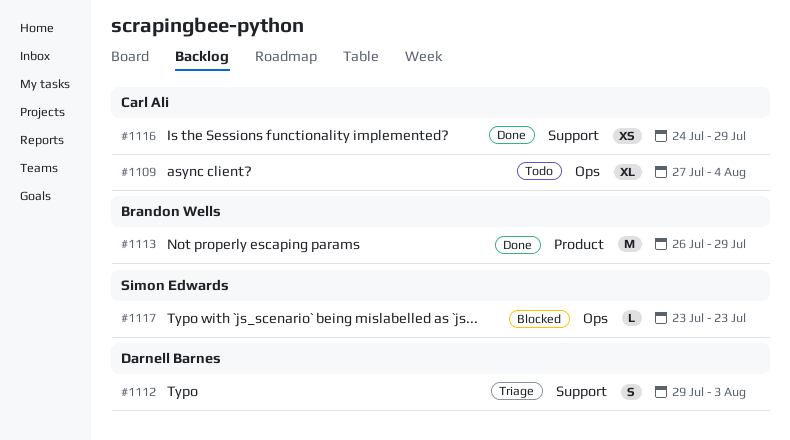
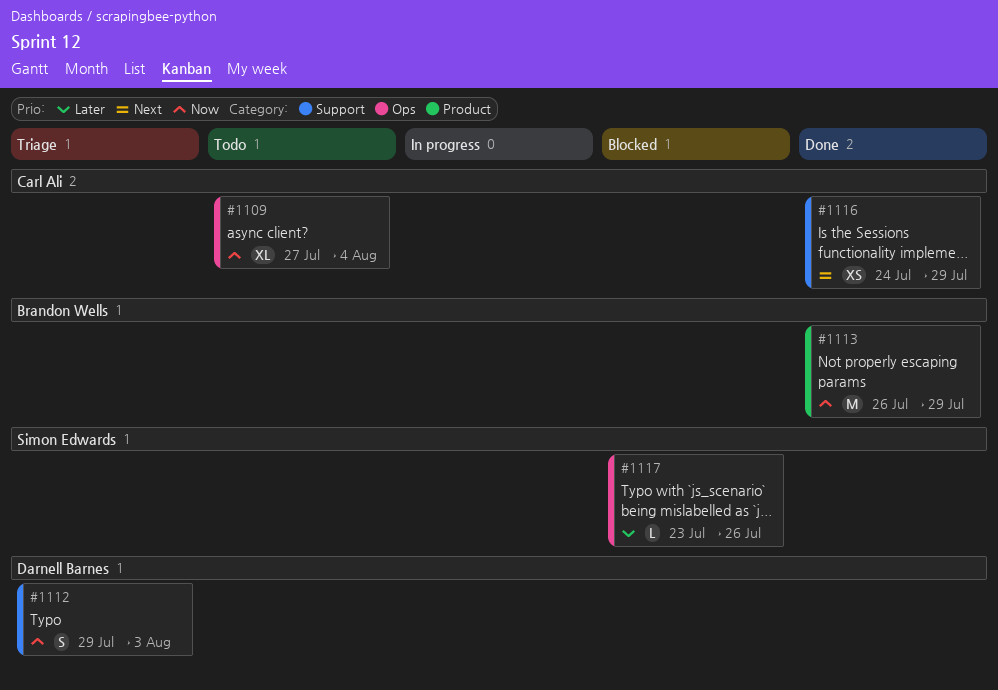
#1117, due: Jul 23 -> Jul 26

